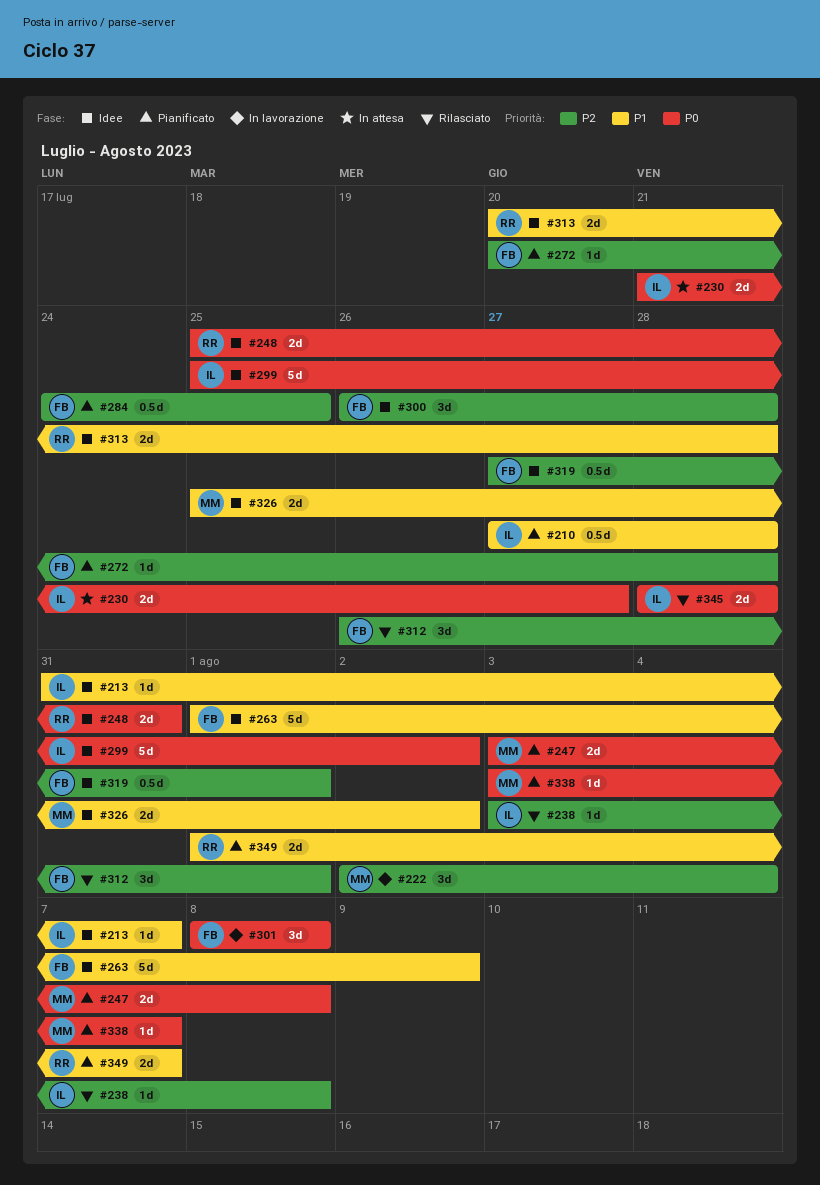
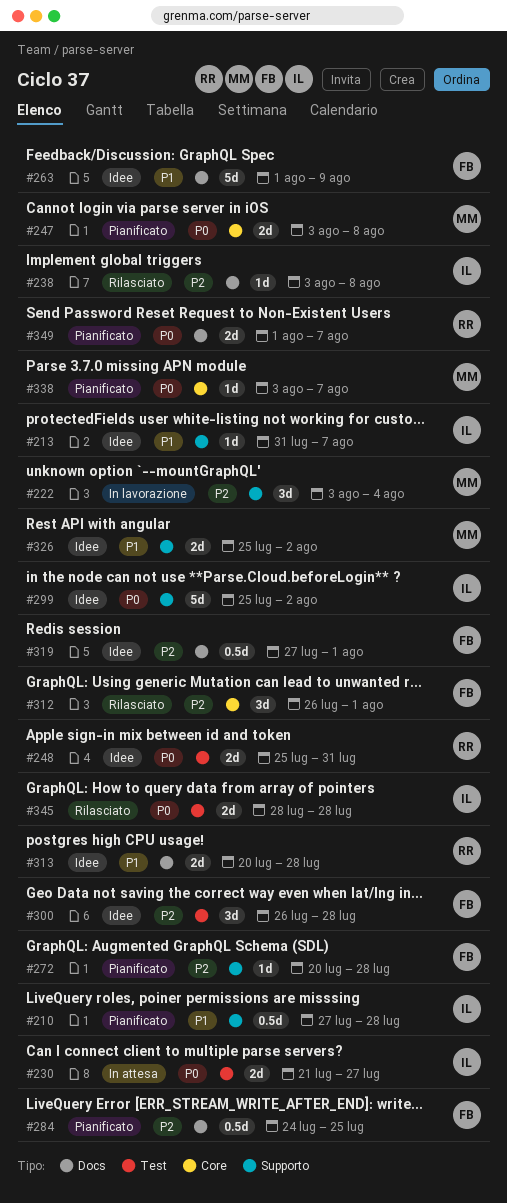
#222, start: Aug 2 -> Aug 3
#301: present -> none
#349, priority: P1 -> P0

